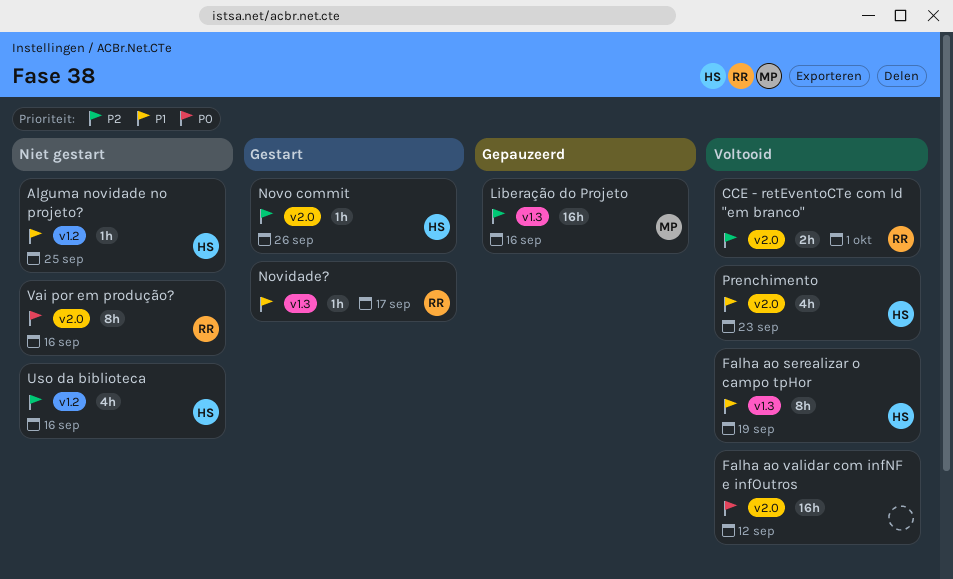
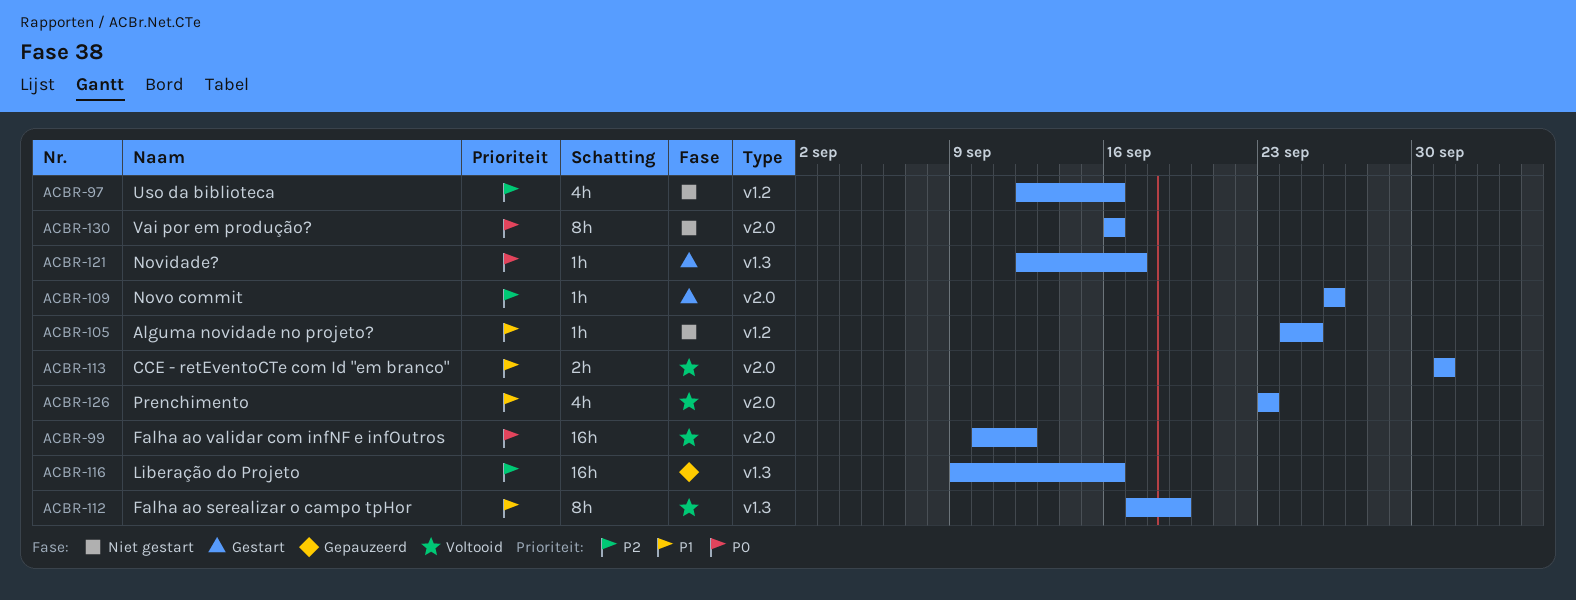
CCE - retEventoCTe com Id "em branco", priority: P2 -> P1
Novidade?, priority: P1 -> P0

